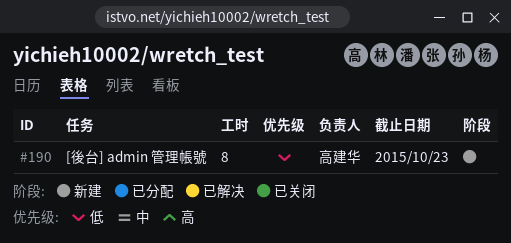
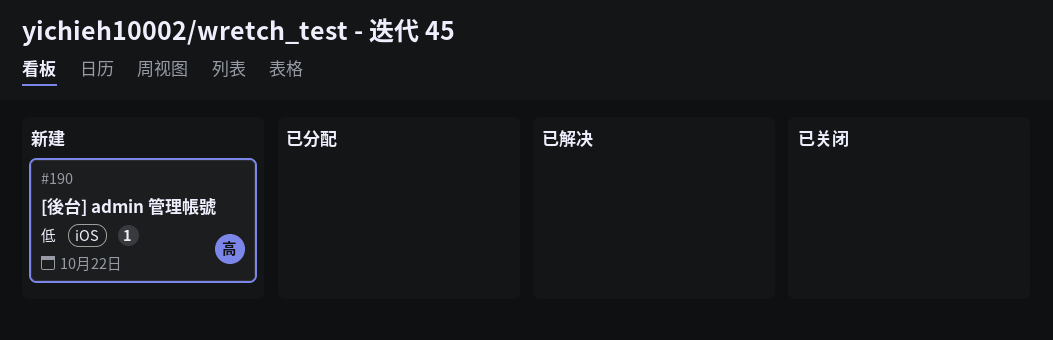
#190, estimate: 8 -> 1
#190, due: Oct 23 -> Oct 22

